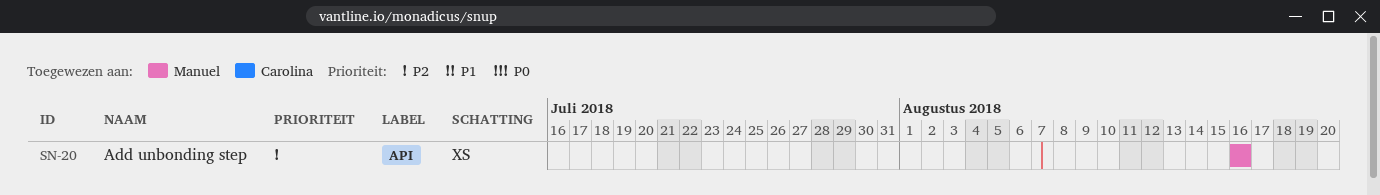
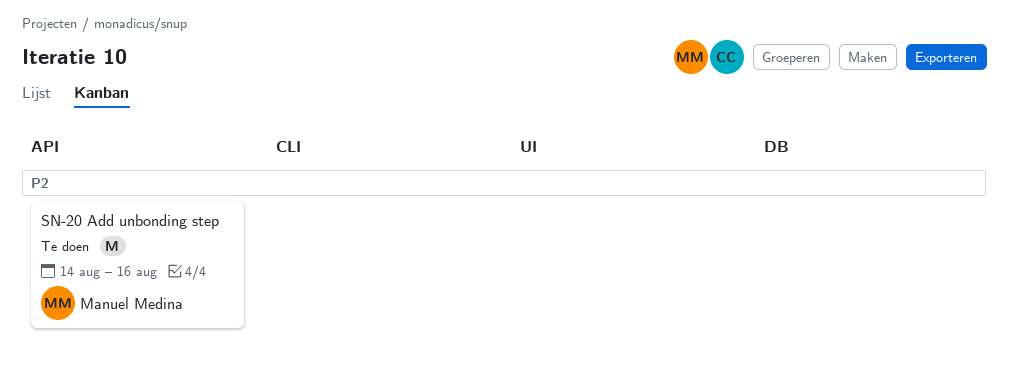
SN-20, estimate: XS -> M
SN-20, start: Aug 16 -> Aug 14

